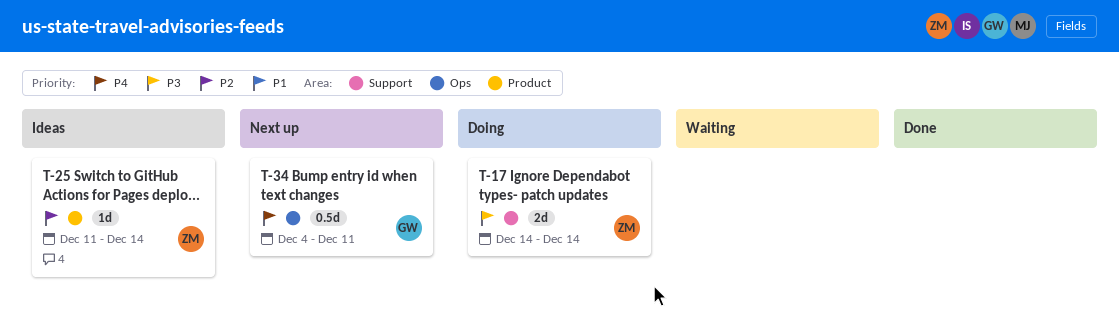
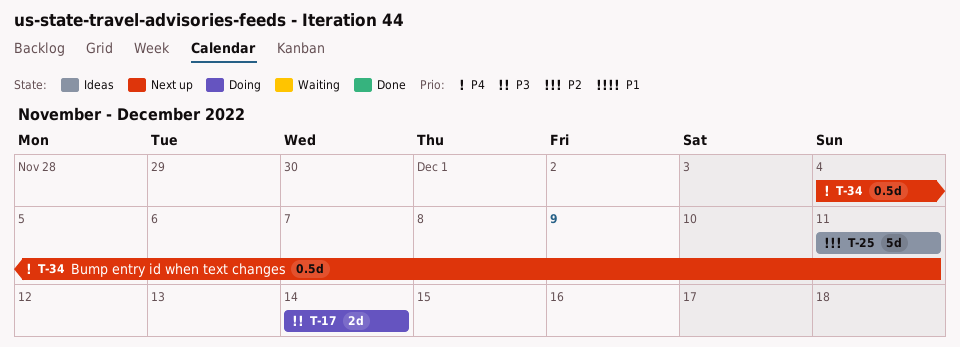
T-25, estimate: 1d -> 5d
T-25, due: Dec 14 -> Dec 11

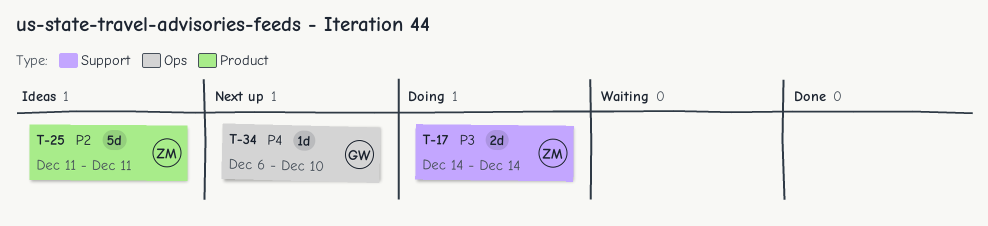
T-34, estimate: 0.5d -> 1d
T-34, start: Dec 4 -> Dec 6
T-34, due: Dec 11 -> Dec 10

